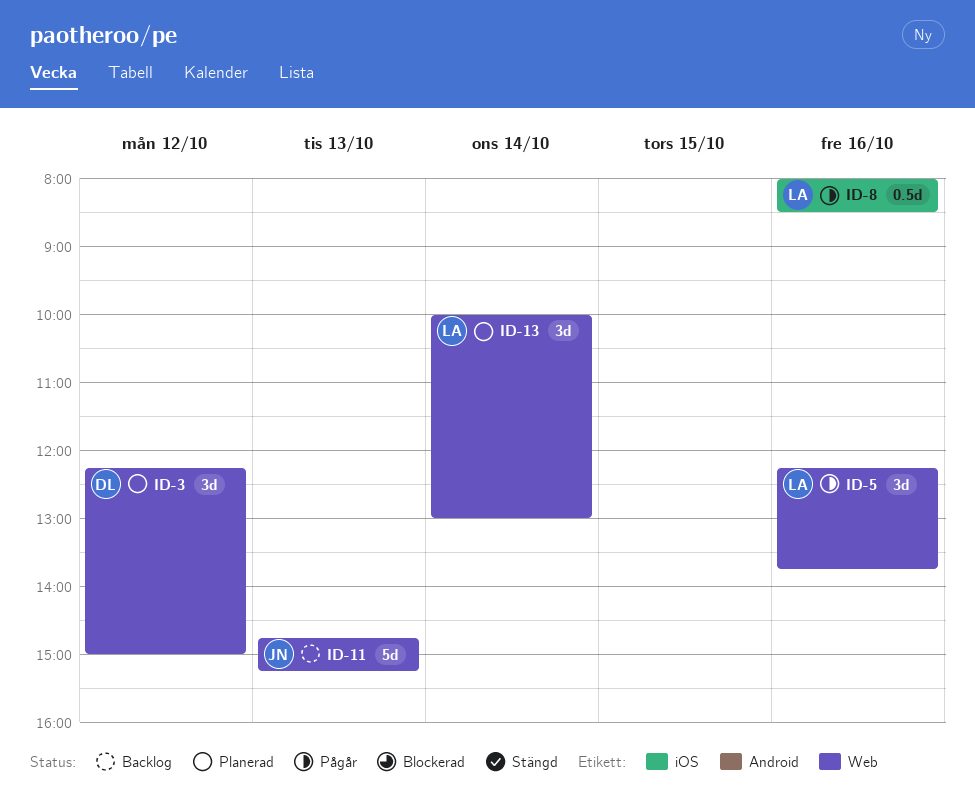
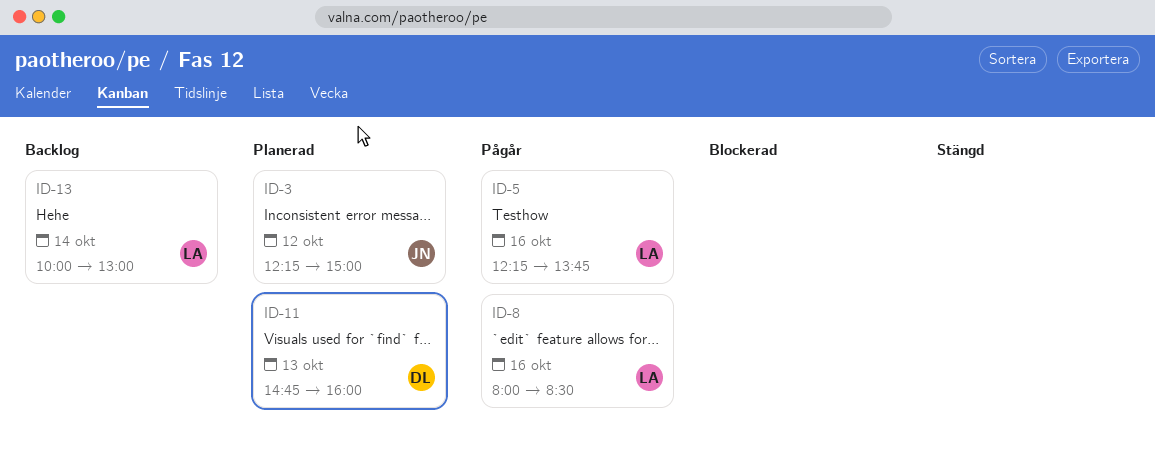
ID-3, owner: DL -> JN
ID-11, status: Backlog -> Planerad
ID-11, owner: JN -> DL
ID-11, ends: 15:15 -> 16:00
ID-13, status: Planerad -> Backlog

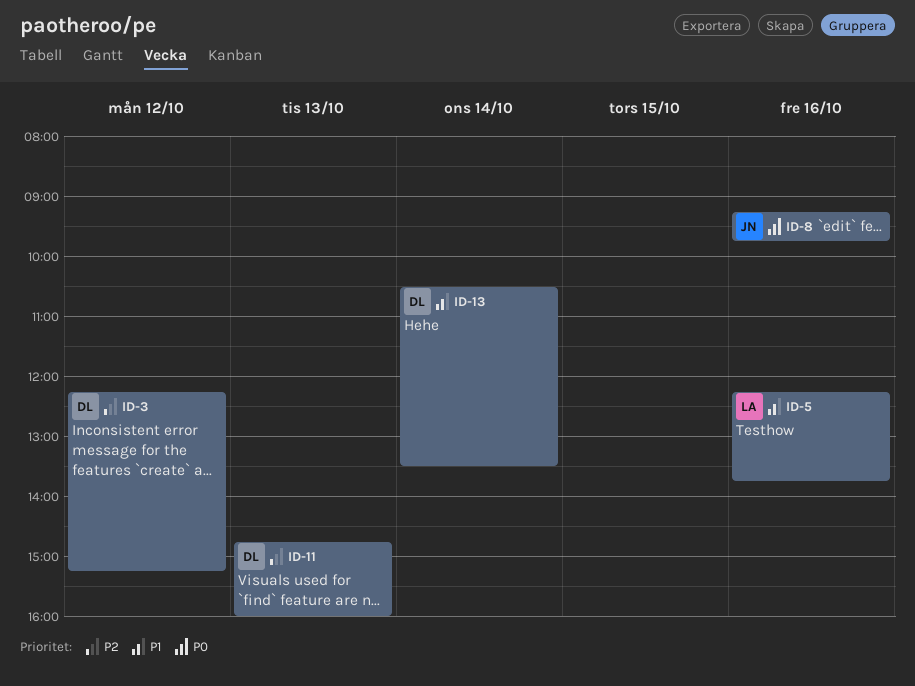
ID-3, owner: JN -> DL
ID-3, ends: 15:00 -> 15:15
ID-8, owner: LA -> JN
ID-8, begins: 08:00 -> 09:15
ID-8, ends: 08:30 -> 09:45
ID-13, owner: LA -> DL
ID-13, begins: 10:00 -> 10:30
ID-13, ends: 13:00 -> 13:30

